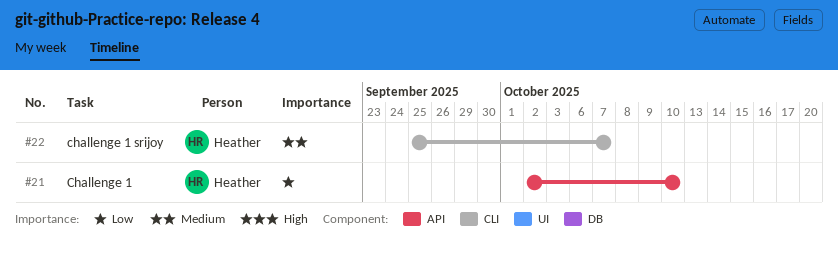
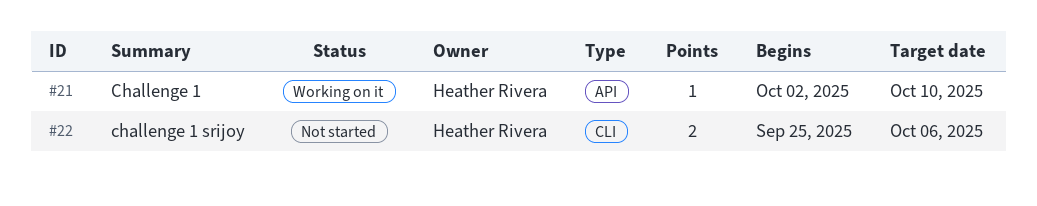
#22, due: Oct 7 -> Oct 6

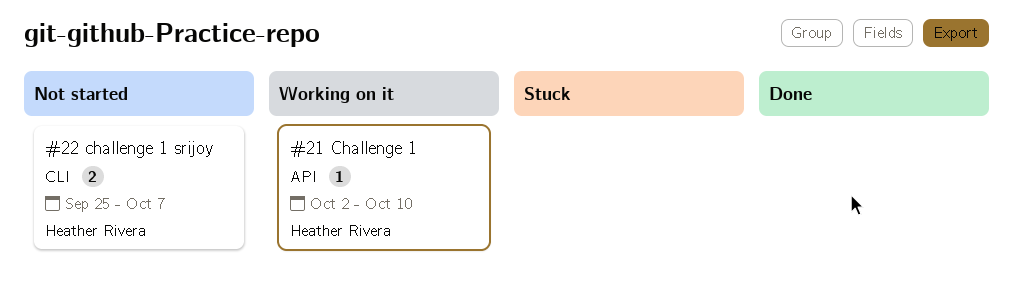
#22, due: Oct 6 -> Oct 7

